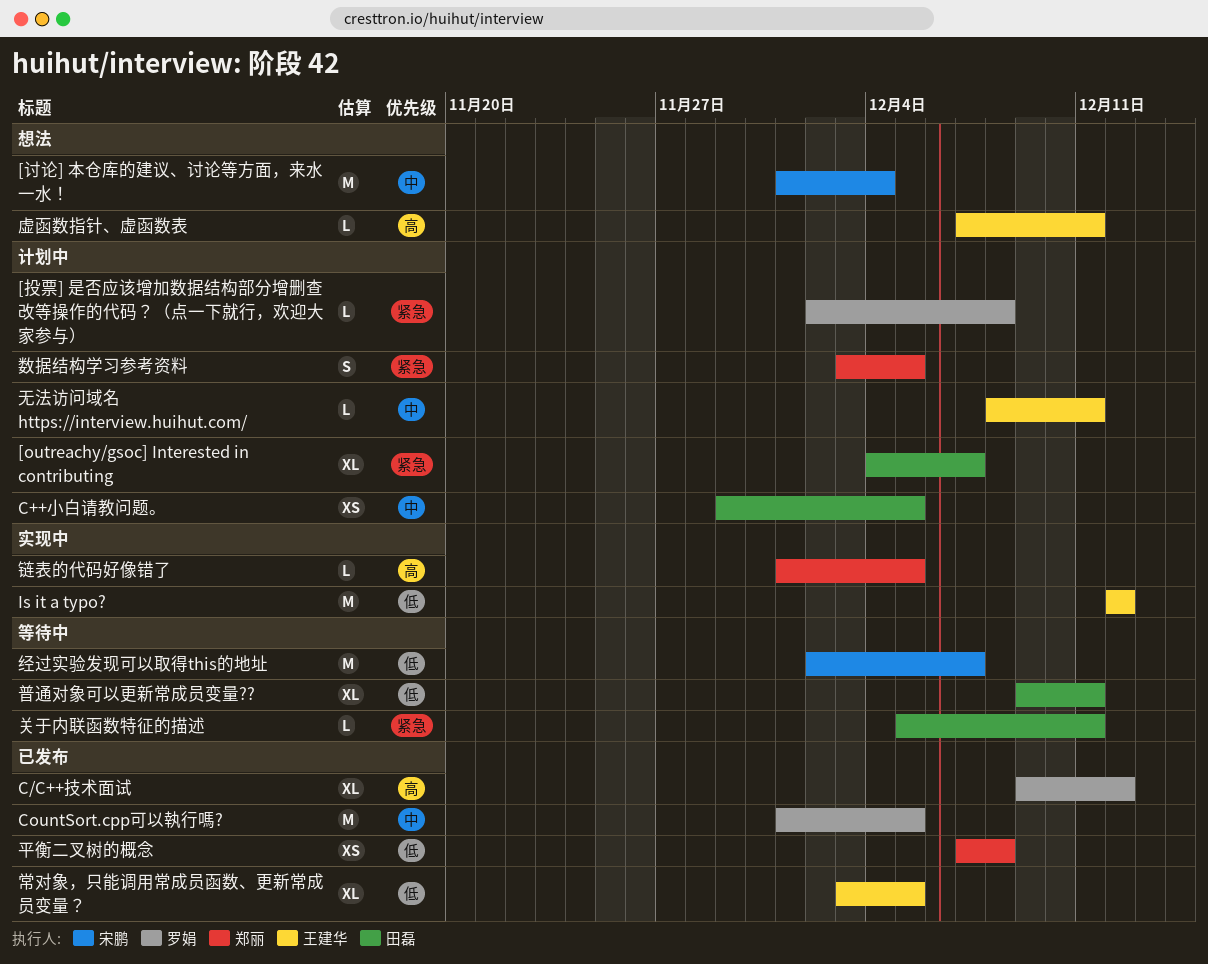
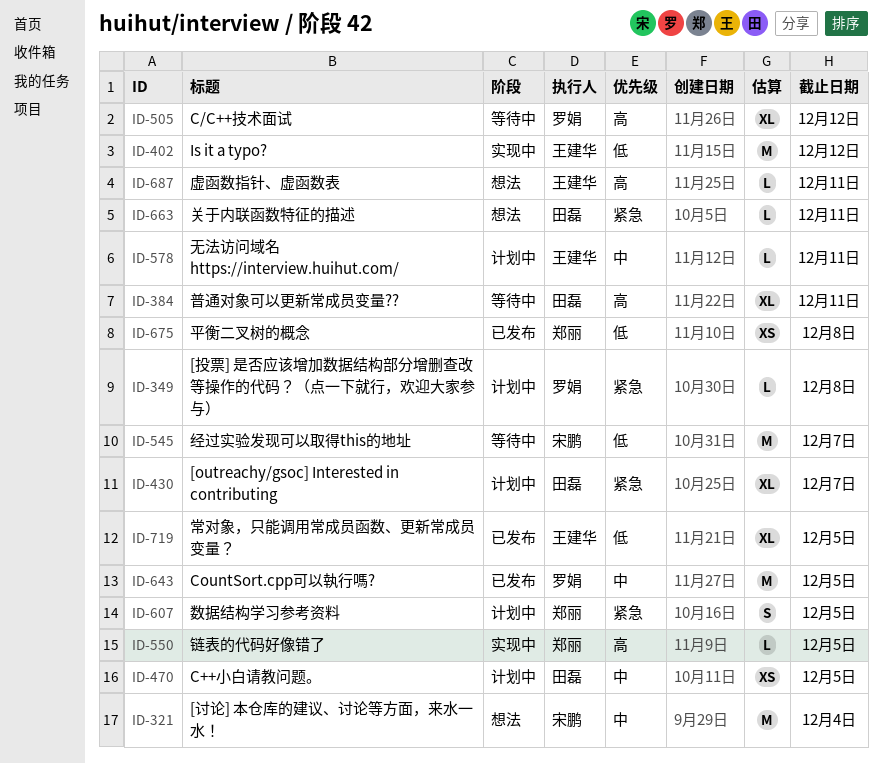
C/C++技术面试, status: 已发布 -> 等待中
关于内联函数特征的描述, status: 等待中 -> 想法
普通对象可以更新常成员变量??, priority: 低 -> 高

